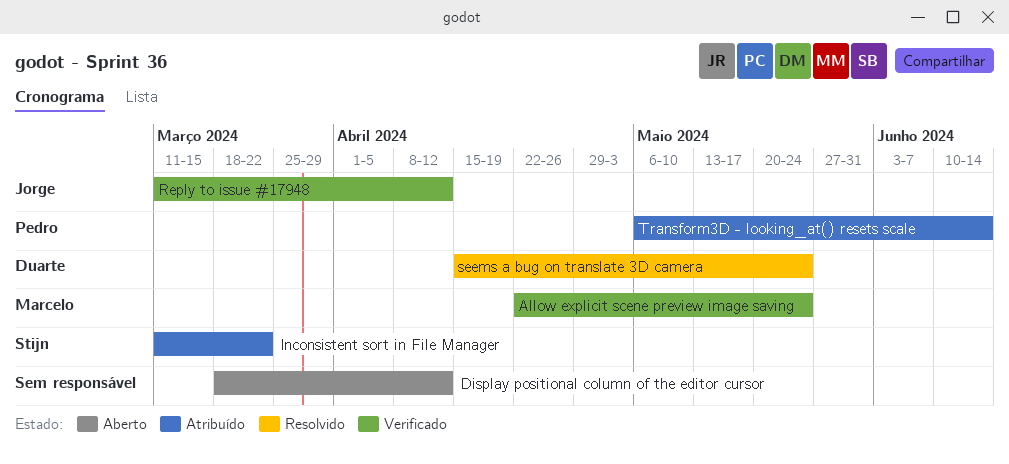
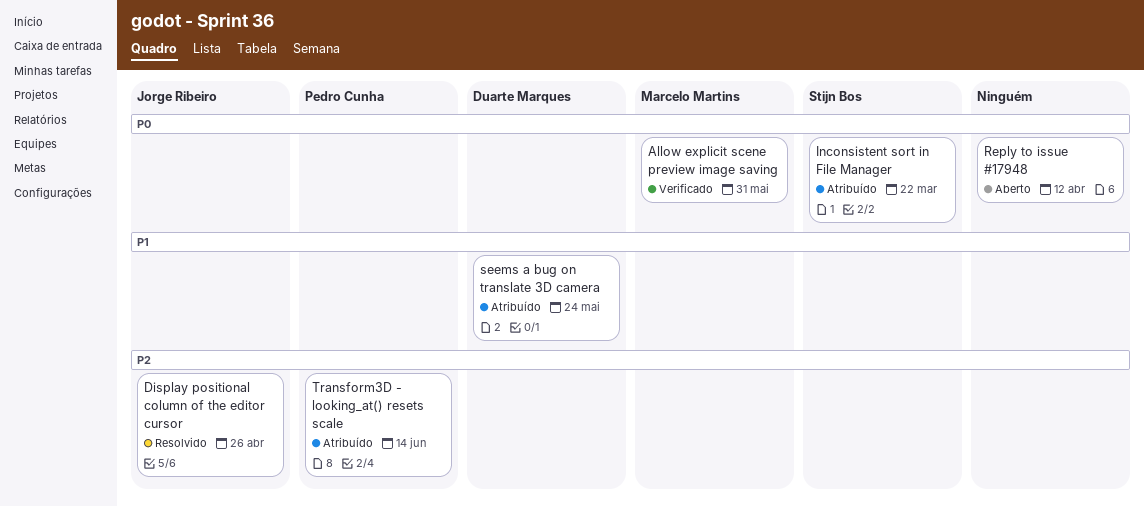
Allow explicit scene preview image saving, due: May 24 -> May 31
Display positional column of the editor cursor, status: Aberto -> Resolvido
Display positional column of the editor cursor, owner: none -> Jorge Ribeiro
Display positional column of the editor cursor, due: Apr 12 -> Apr 26
Reply to issue #17948, status: Verificado -> Aberto
Reply to issue #17948, owner: Jorge Ribeiro -> none
seems a bug on translate 3D camera, status: Resolvido -> Atribuído

